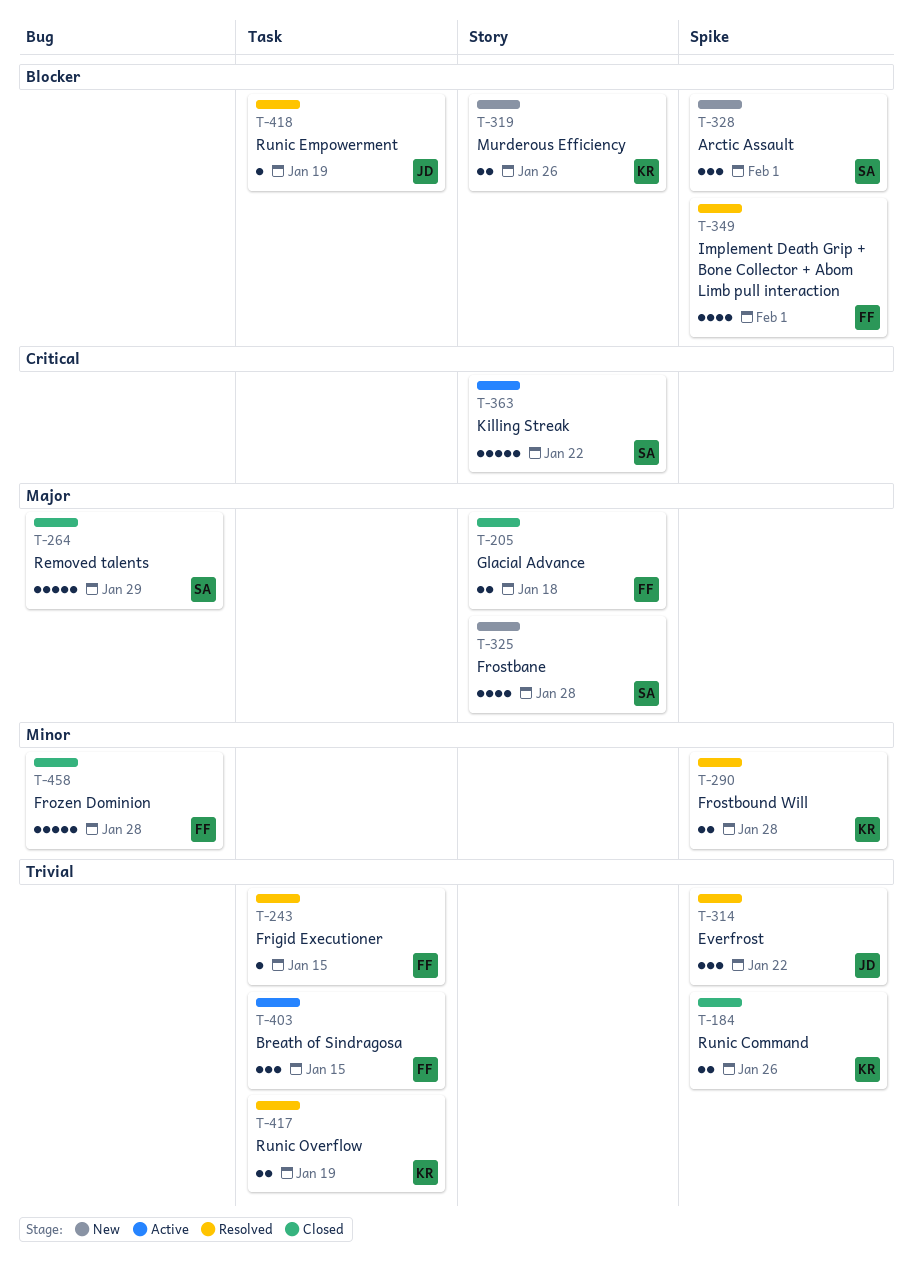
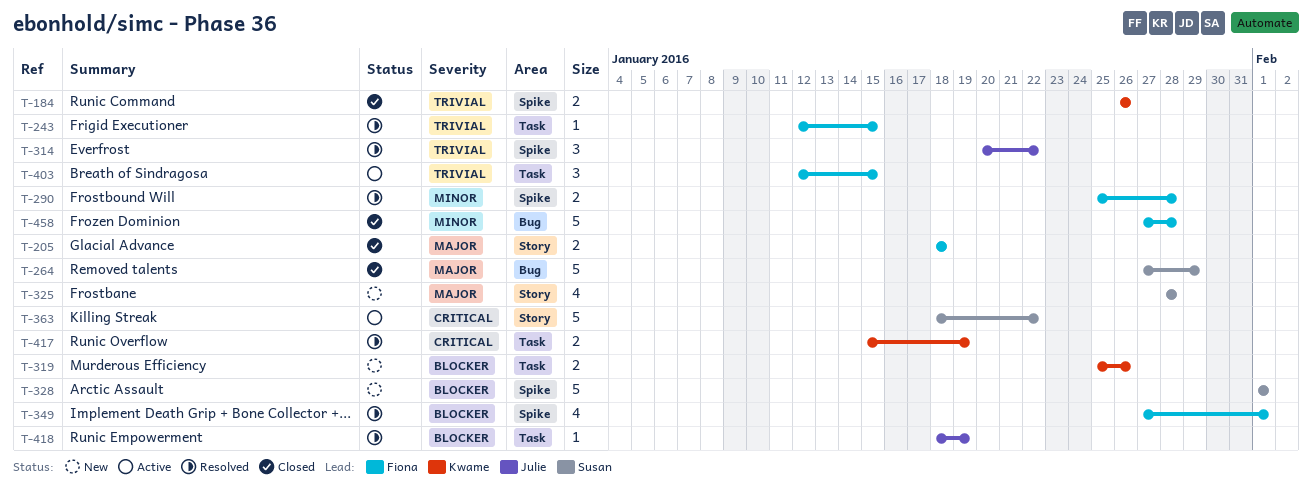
T-290, owner: Kwame -> Fiona
T-319, label: Story -> Task
T-328, estimate: 3 -> 5
T-417, priority: Trivial -> Critical

